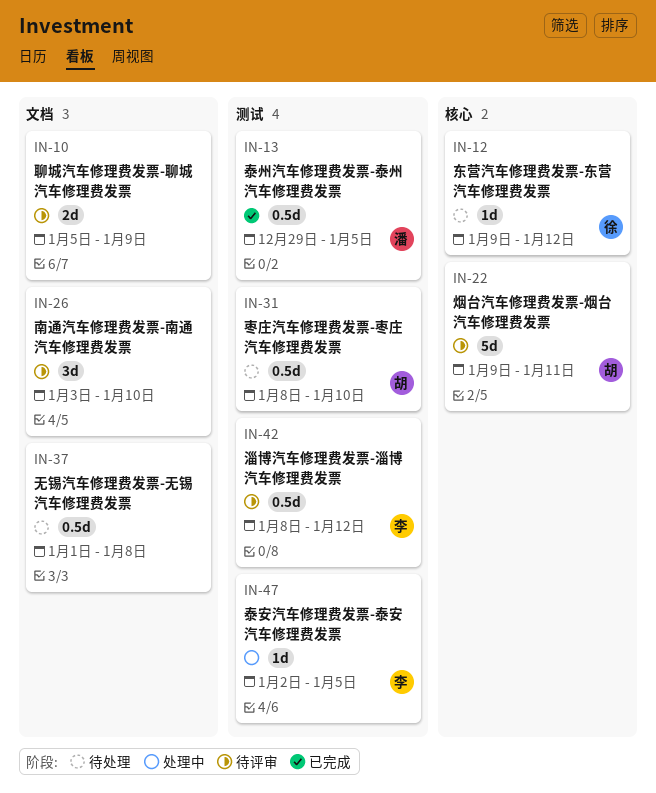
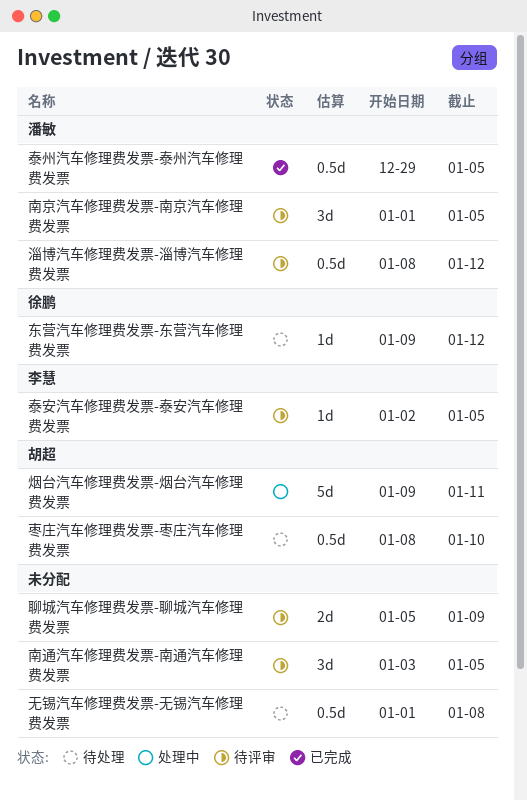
南京汽车修理费发票-南京汽车修理费发票: none -> present
南通汽车修理费发票-南通汽车修理费发票, due: Jan 10 -> Jan 5
泰安汽车修理费发票-泰安汽车修理费发票, status: 处理中 -> 待评审
淄博汽车修理费发票-淄博汽车修理费发票, owner: 李慧 -> 潘敏
烟台汽车修理费发票-烟台汽车修理费发票, status: 待评审 -> 处理中

